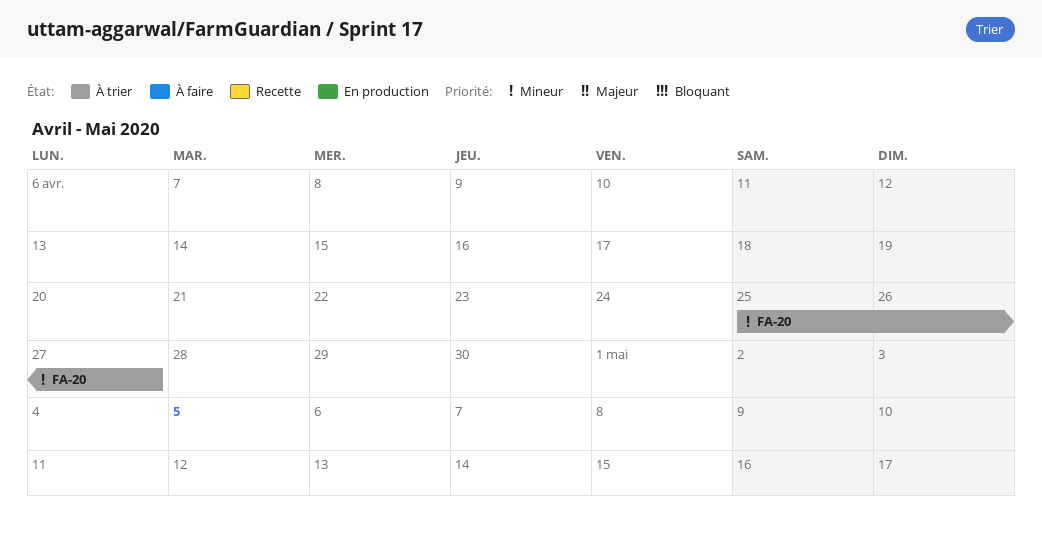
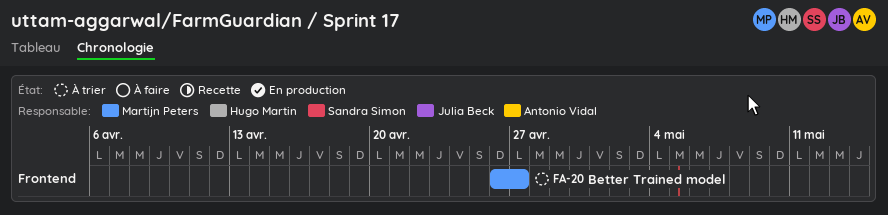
FA-20, start: Apr 25 -> Apr 26

